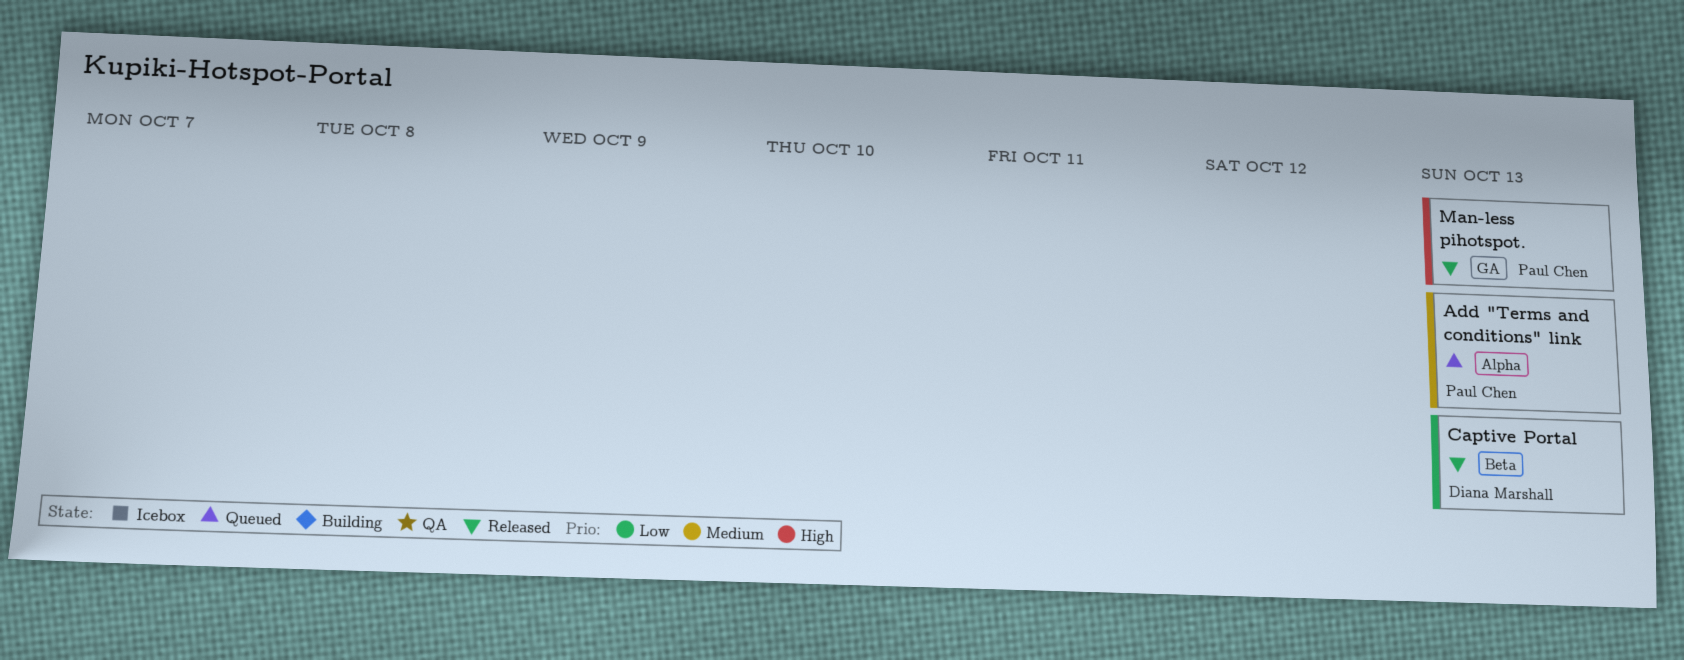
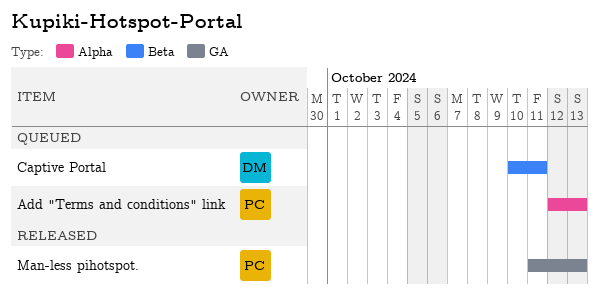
Captive Portal, status: Released -> Queued
Captive Portal, due: Oct 13 -> Oct 11

